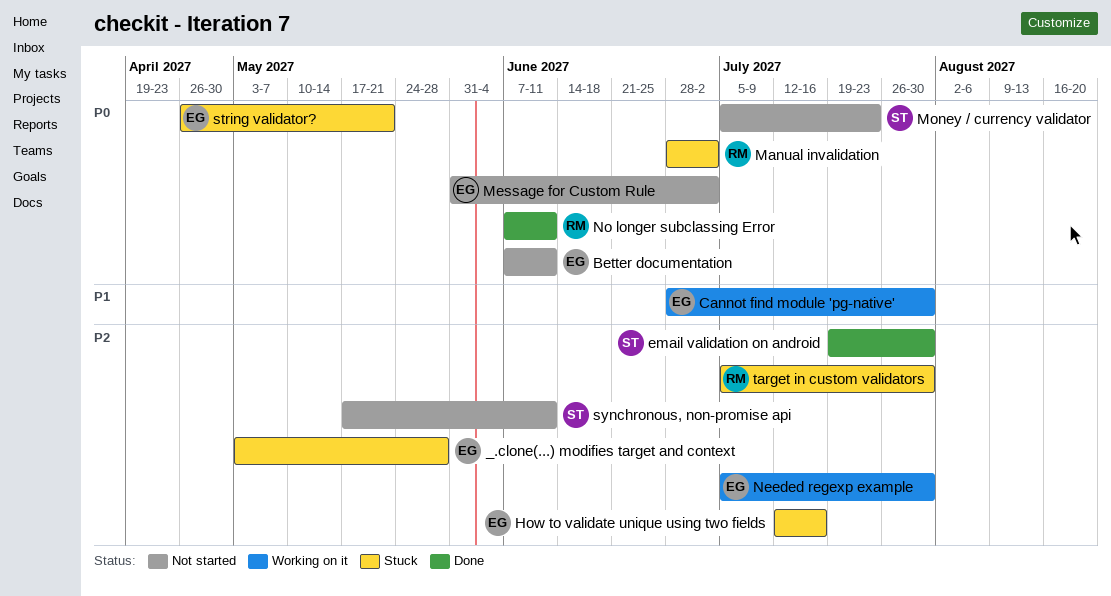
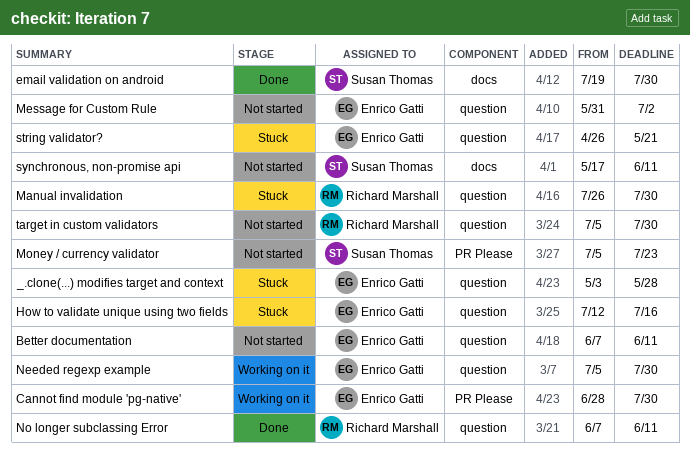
Manual invalidation, start: Jun 28 -> Jul 26
Manual invalidation, due: Jul 2 -> Jul 30
target in custom validators, status: Stuck -> Not started

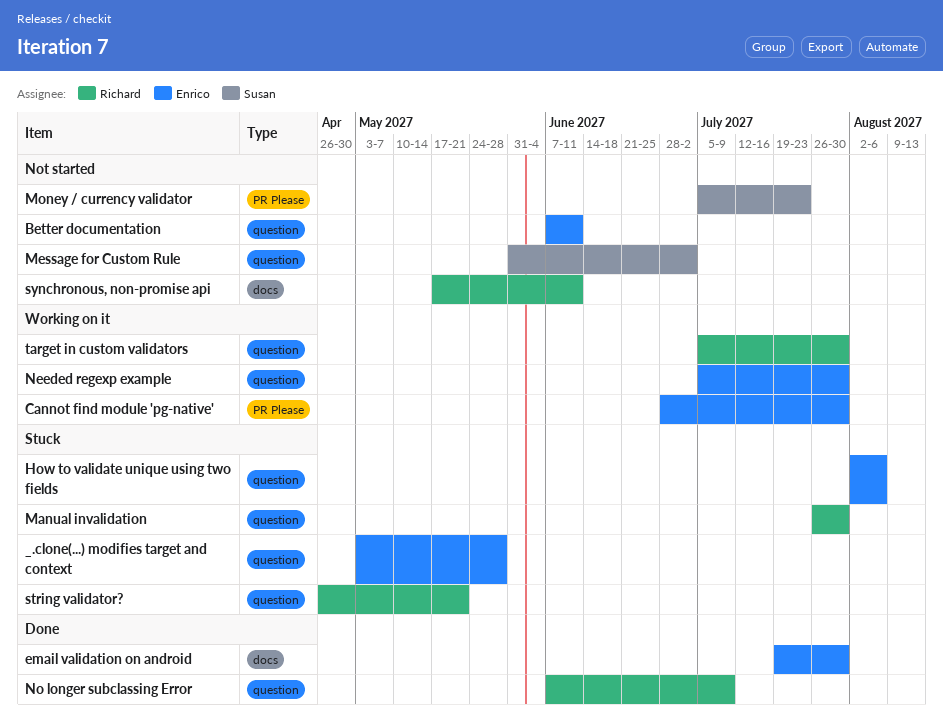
email validation on android, owner: Susan Thomas -> Enrico Gatti
How to validate unique using two fields, start: Jul 12 -> Aug 2
How to validate unique using two fields, due: Jul 16 -> Aug 6
Message for Custom Rule, owner: Enrico Gatti -> Susan Thomas
No longer subclassing Error, due: Jun 11 -> Jul 9
string validator?, owner: Enrico Gatti -> Richard Marshall
synchronous, non-promise api, owner: Susan Thomas -> Richard Marshall
target in custom validators, status: Not started -> Working on it

